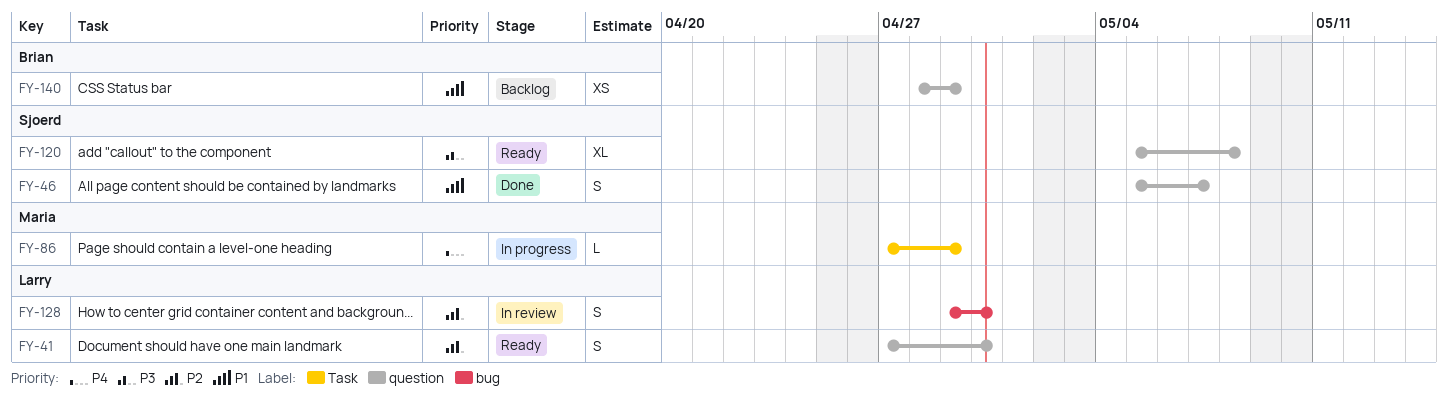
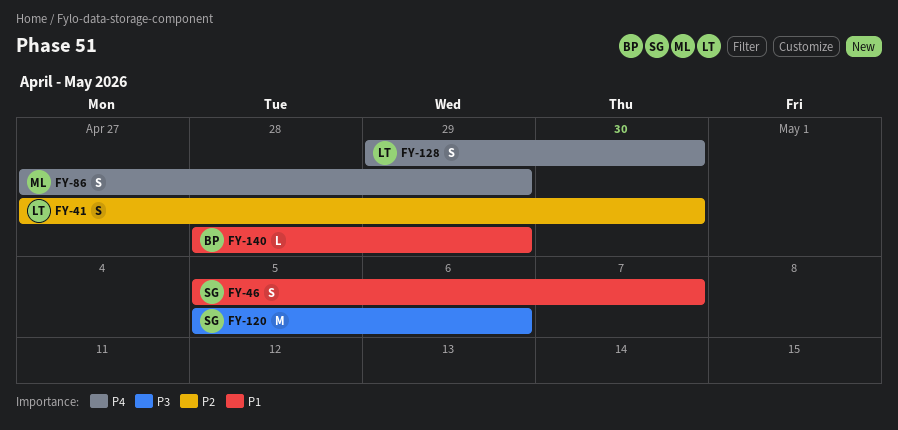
FY-86, estimate: L -> S
FY-120, estimate: XL -> M
FY-120, due: May 8 -> May 6
FY-128, priority: P2 -> P4
FY-140, estimate: XS -> L

